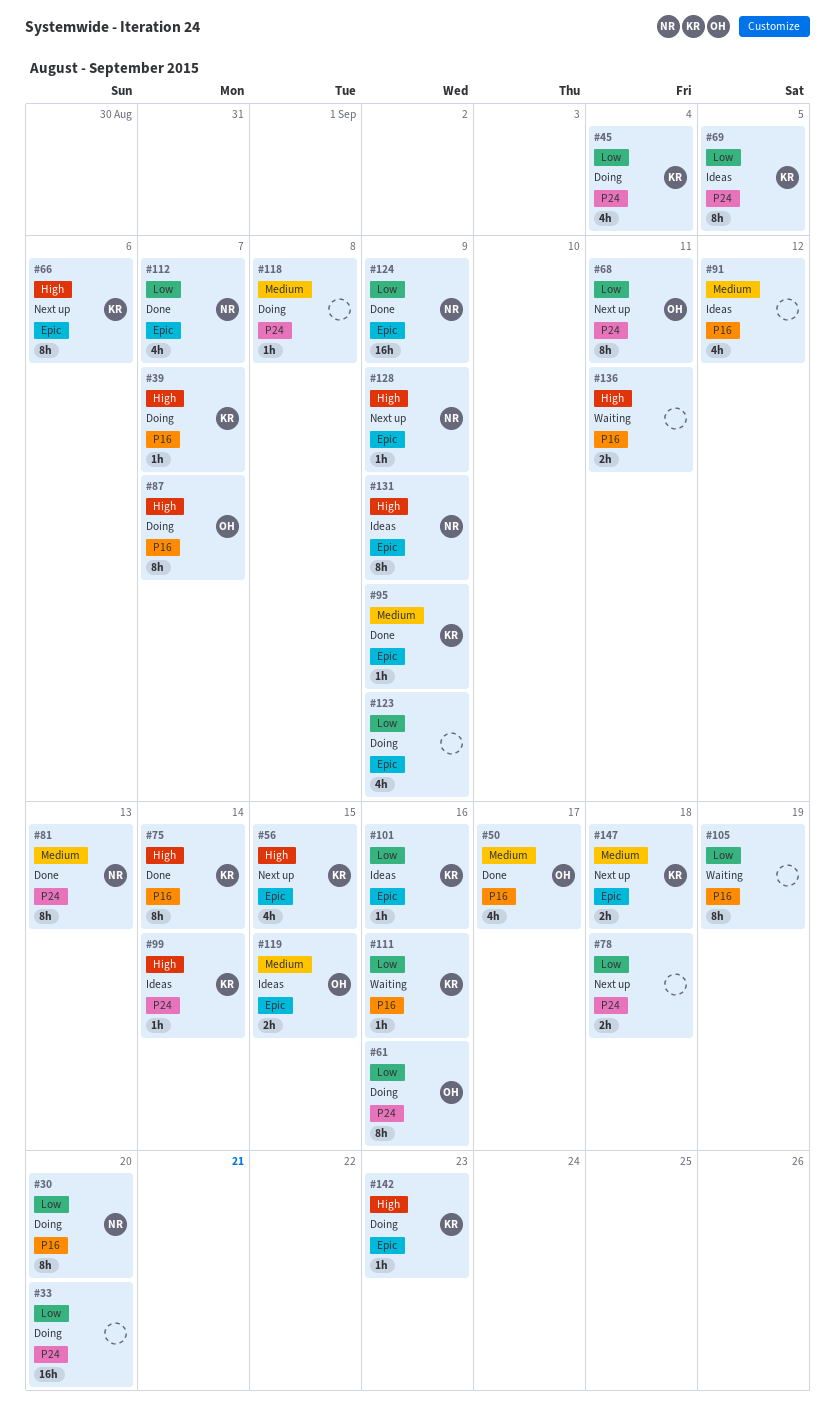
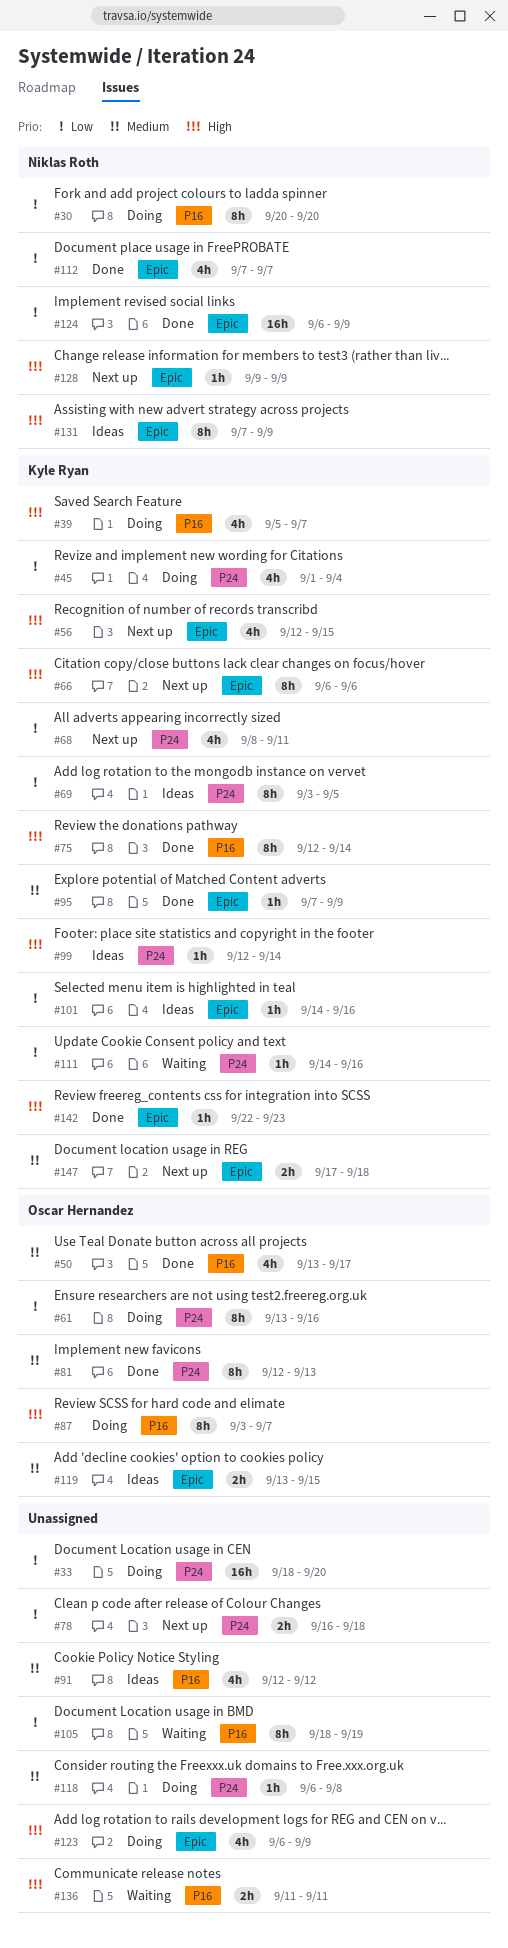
#39, estimate: 1h -> 4h
#68, owner: Oscar Hernandez -> Kyle Ryan
#68, estimate: 8h -> 4h
#81, owner: Niklas Roth -> Oscar Hernandez
#111, label: P16 -> P24
#123, priority: Low -> High
#142, status: Doing -> Done

